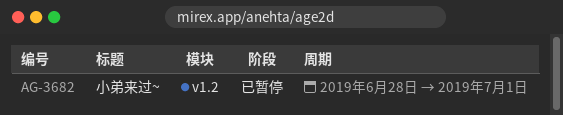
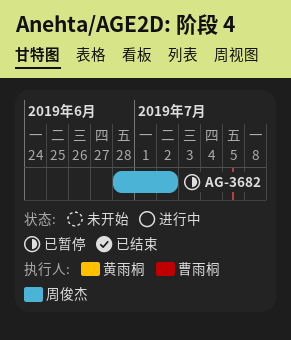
AG-3682, due: Jul 1 -> Jul 2

